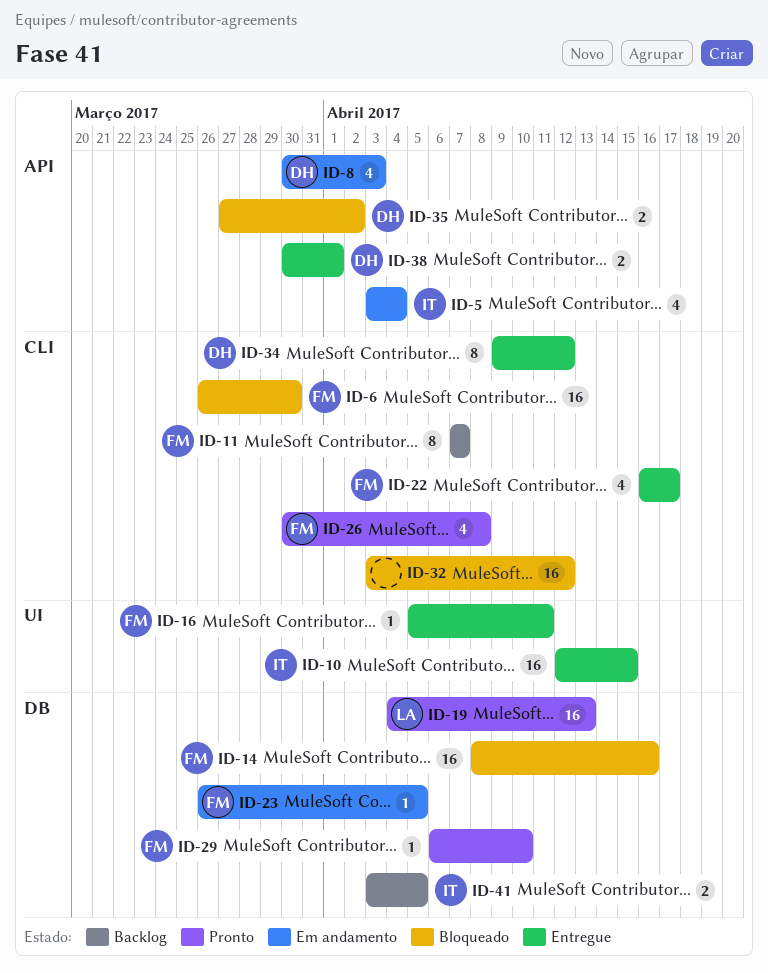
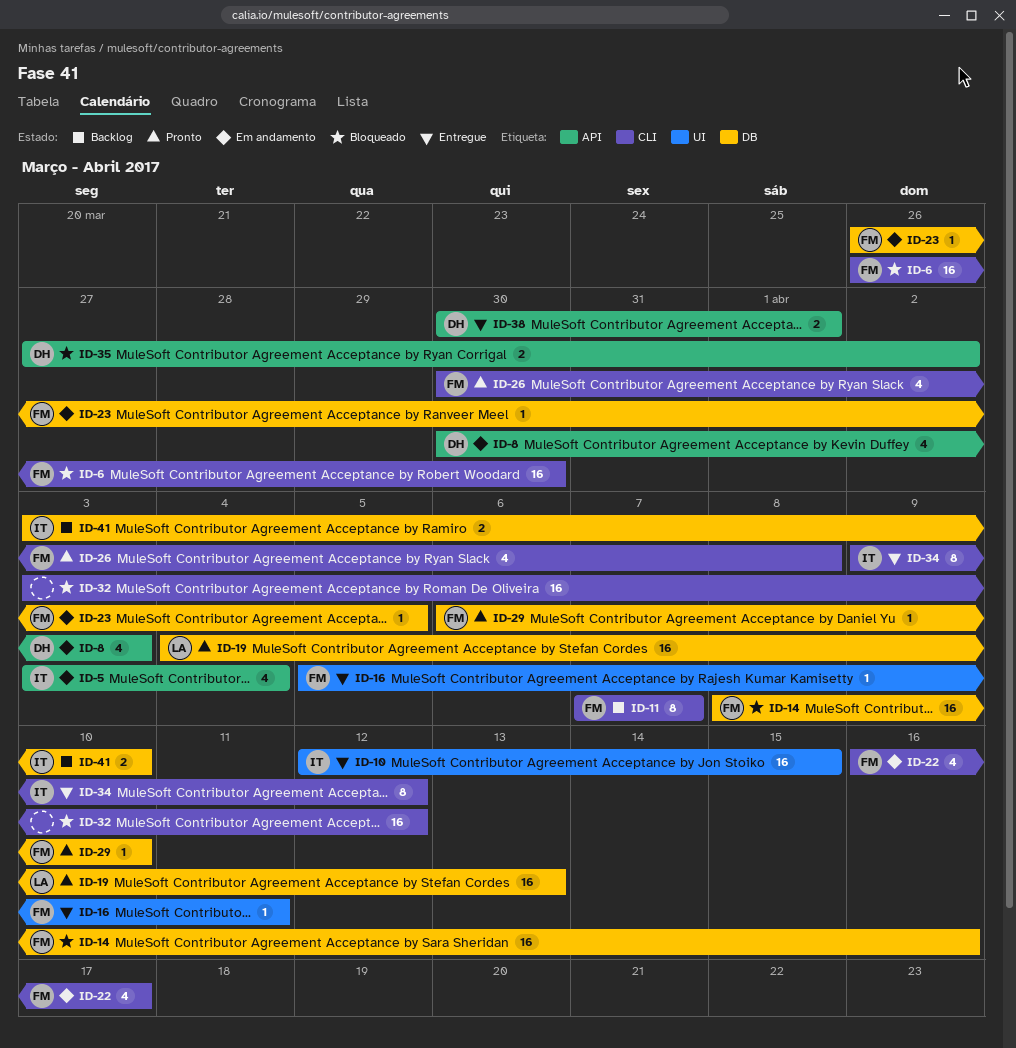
ID-22, status: Entregue -> Em andamento
ID-34, owner: DH -> IT
ID-41, due: Apr 5 -> Apr 10

